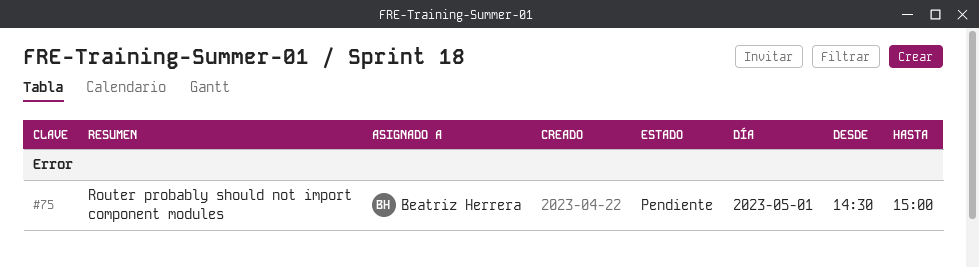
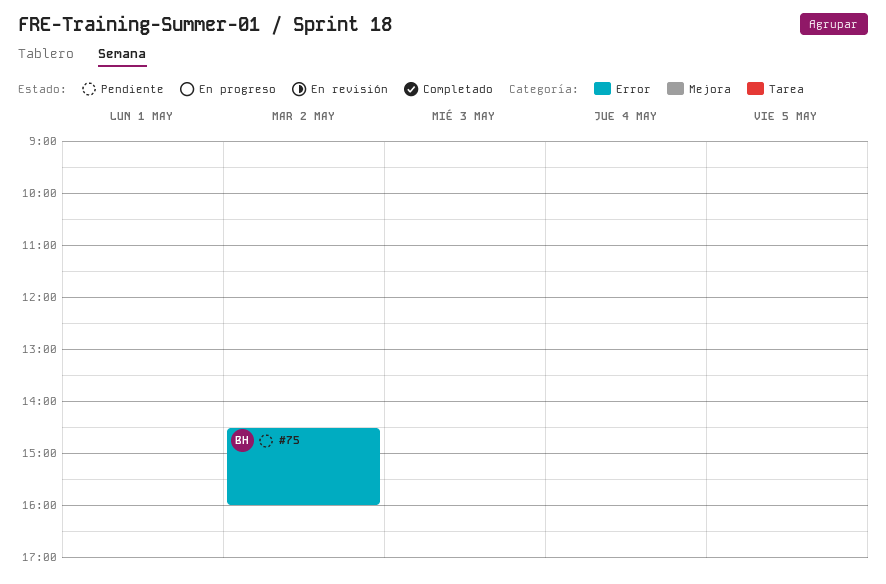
#75, day: May 1 -> May 2
#75, ends: 15:00 -> 16:00

